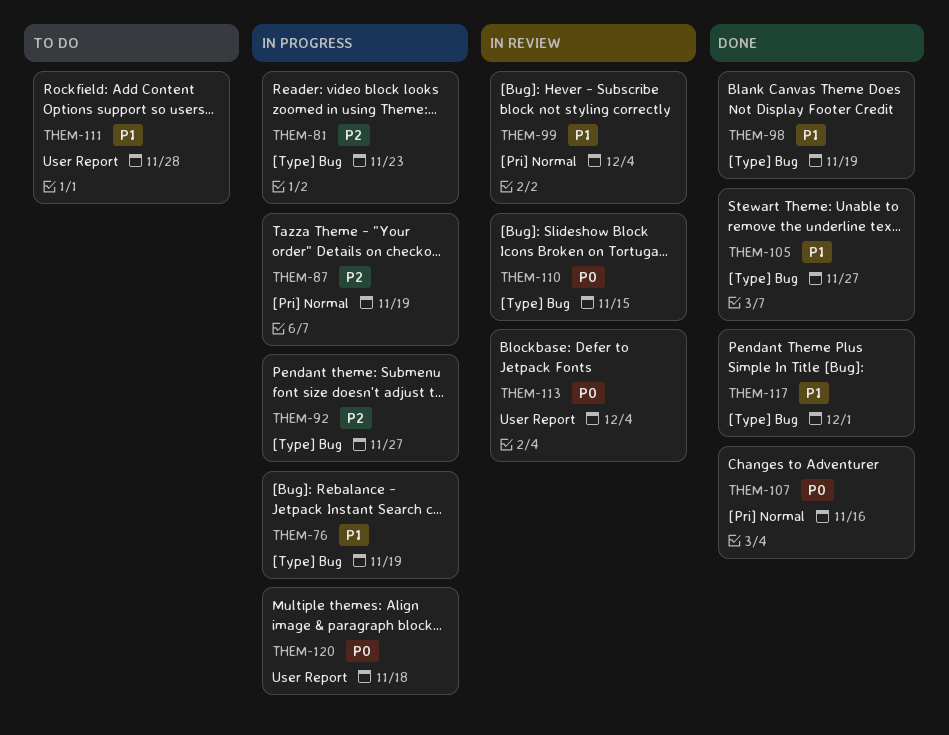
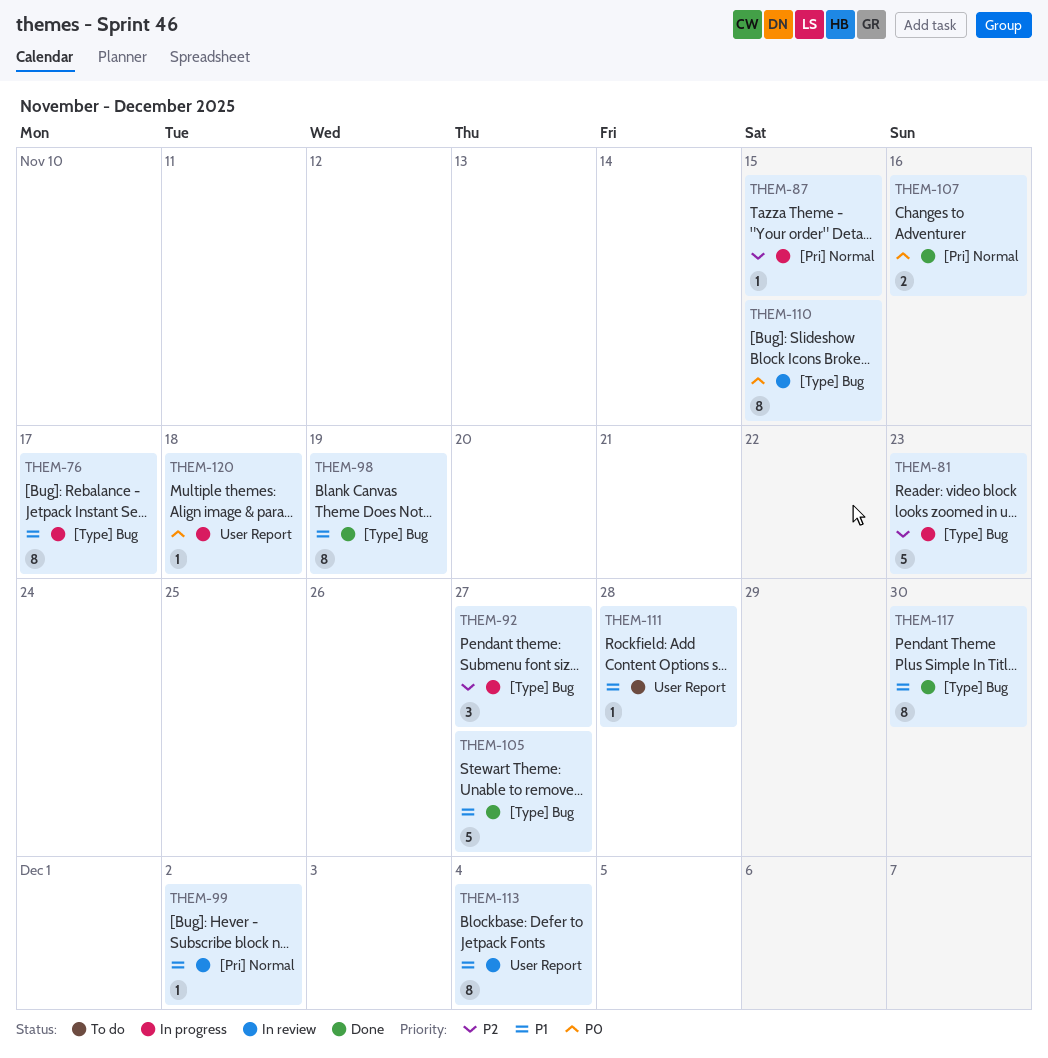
THEM-76, due: Nov 19 -> Nov 17
THEM-87, due: Nov 19 -> Nov 15
THEM-99, due: Dec 4 -> Dec 2
THEM-113, priority: P0 -> P1
THEM-117, due: Dec 1 -> Nov 30

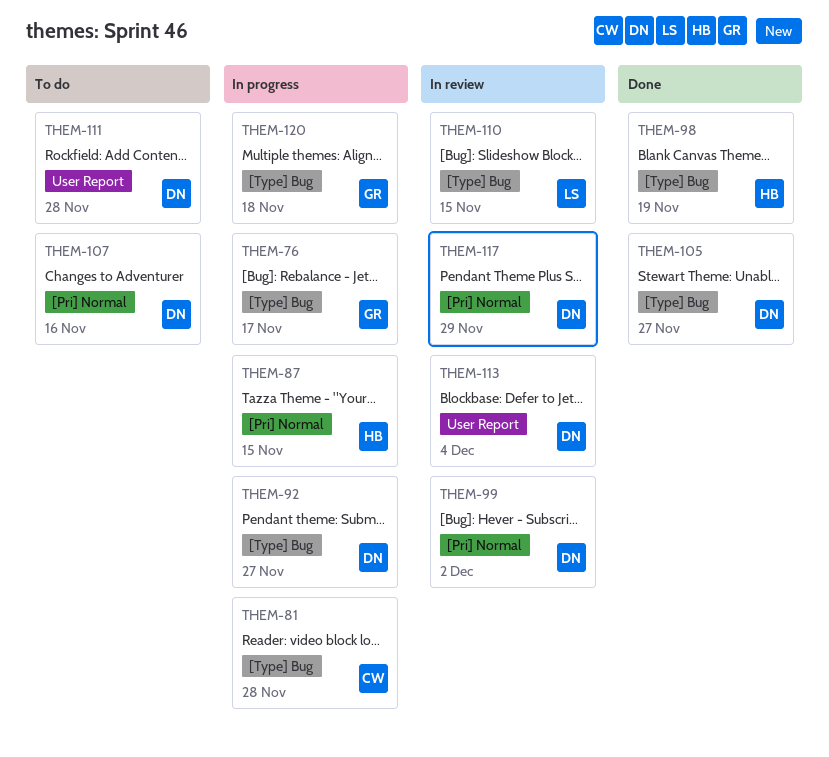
THEM-81, due: Nov 23 -> Nov 28
THEM-107, status: Done -> To do
THEM-117, status: Done -> In review
THEM-117, label: [Type] Bug -> [Pri] Normal
THEM-117, due: Nov 30 -> Nov 29
THEM-120, label: User Report -> [Type] Bug

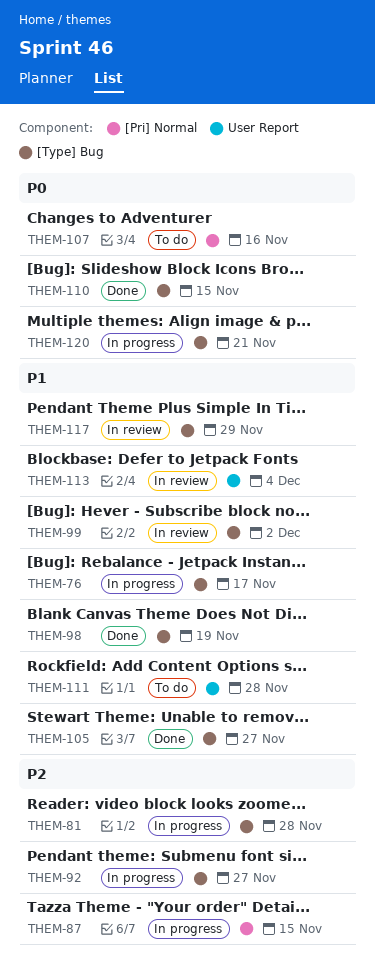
THEM-99, label: [Pri] Normal -> [Type] Bug
THEM-110, status: In review -> Done
THEM-117, label: [Pri] Normal -> [Type] Bug
THEM-120, due: Nov 18 -> Nov 21

